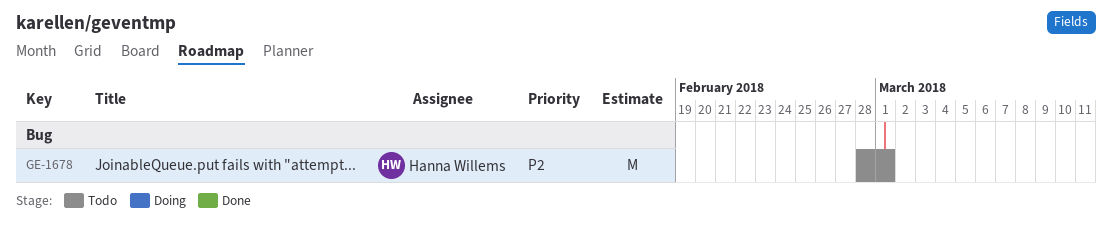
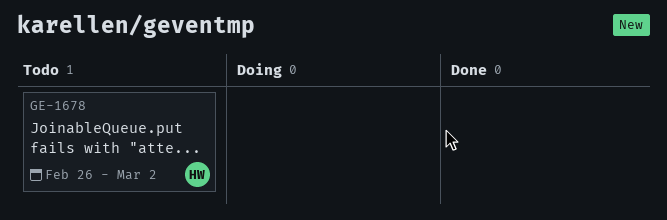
GE-1678, start: Feb 28 -> Feb 26
GE-1678, due: Mar 1 -> Mar 2

